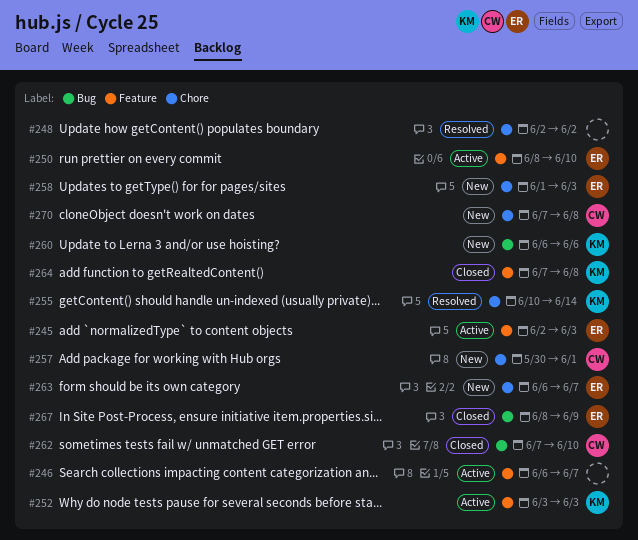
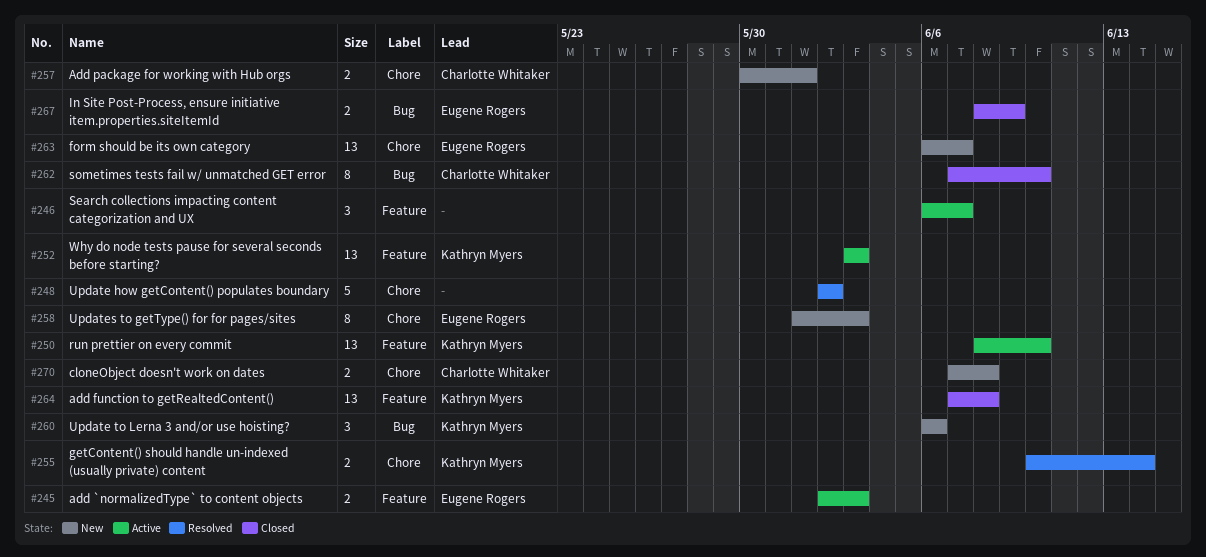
#250, owner: Eugene Rogers -> Kathryn Myers

